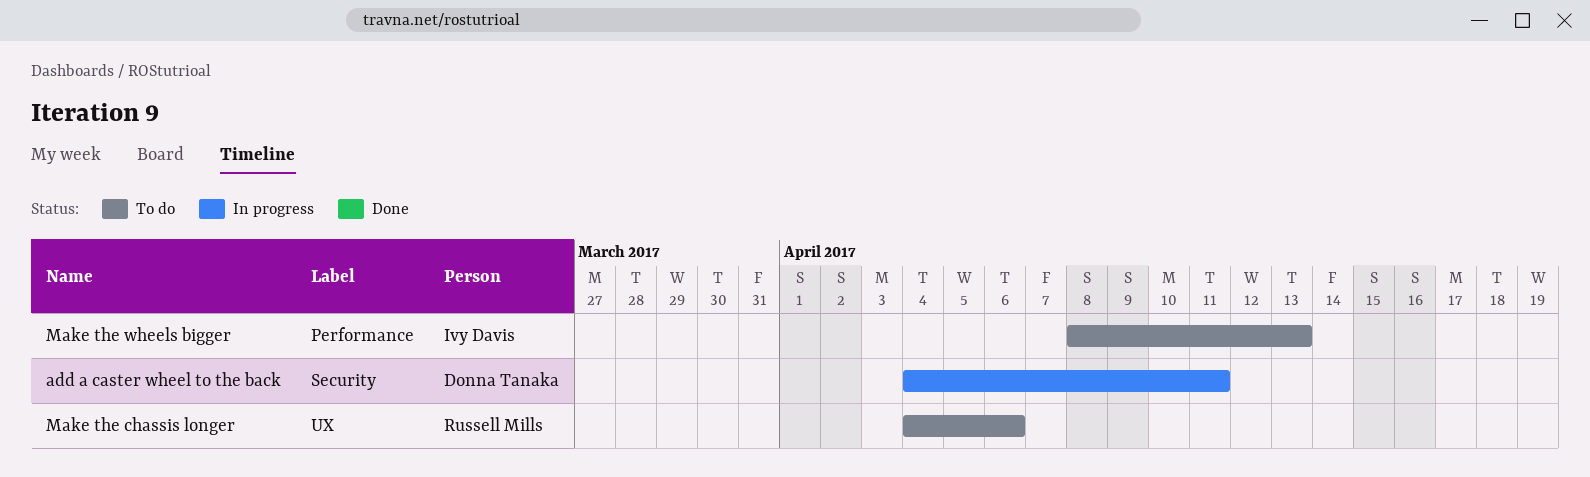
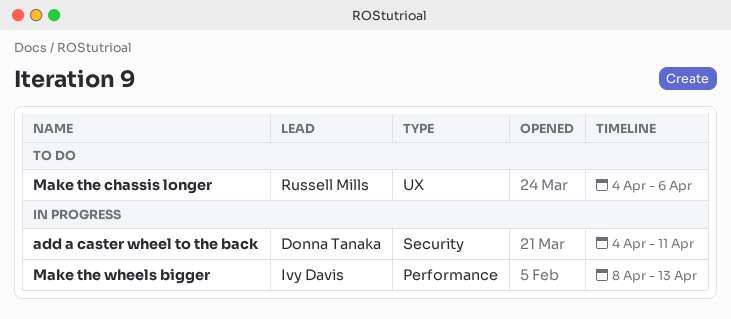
Make the wheels bigger, status: To do -> In progress

